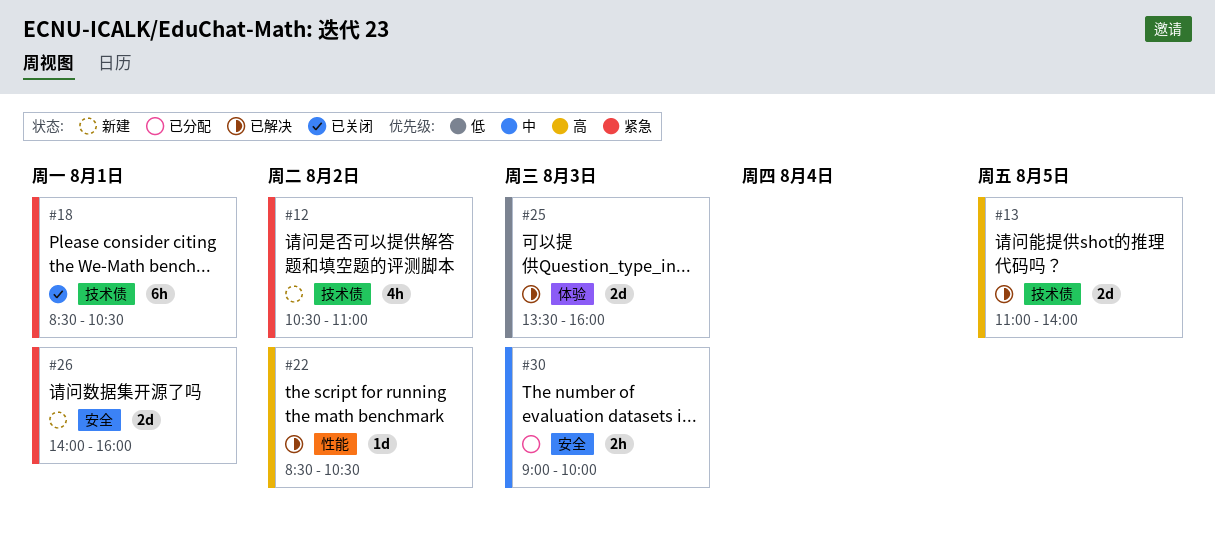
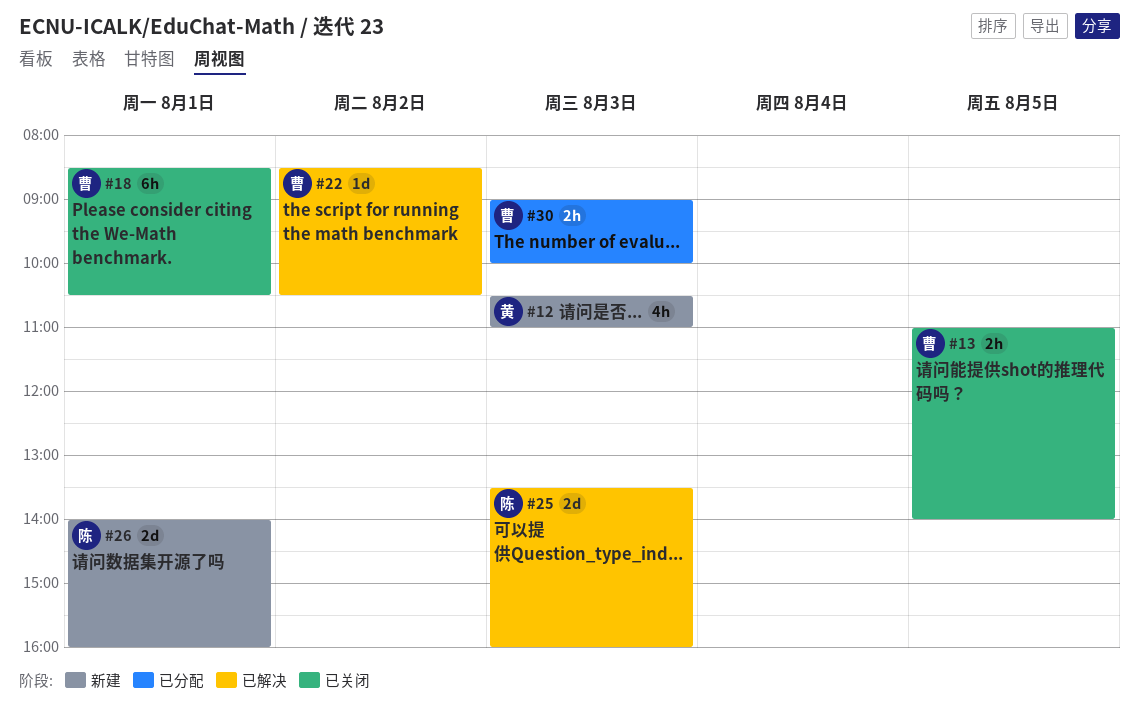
#12, day: Aug 2 -> Aug 3
#13, status: 已解决 -> 已关闭
#13, estimate: 2d -> 2h

